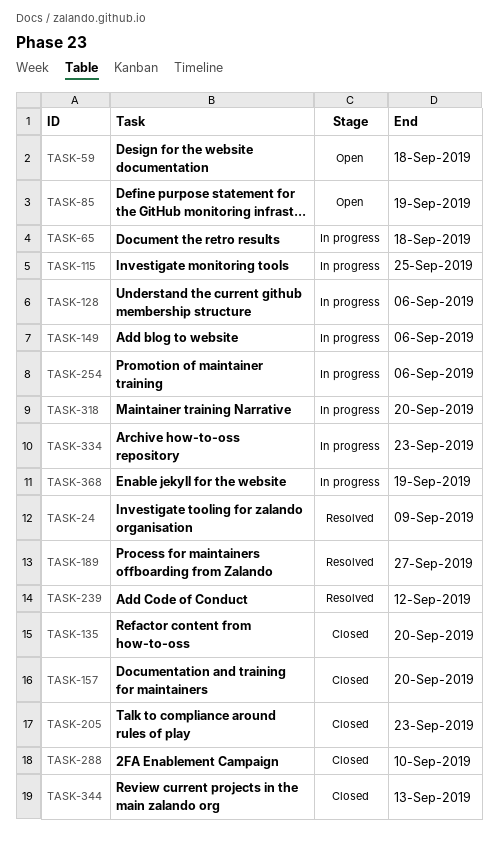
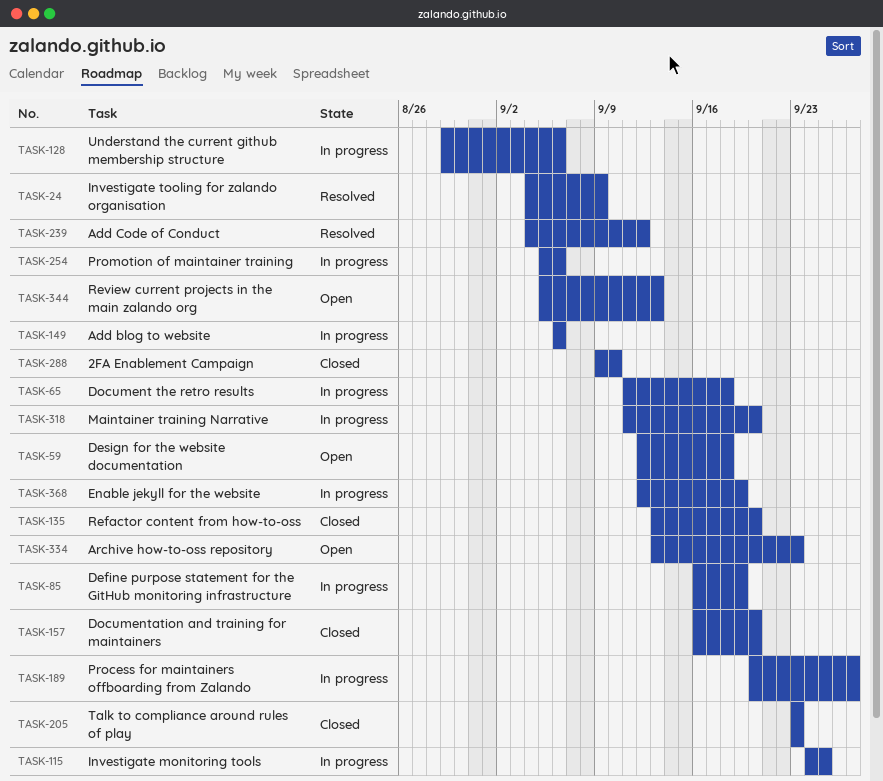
TASK-85, status: Open -> In progress
TASK-189, status: Resolved -> In progress
TASK-334, status: In progress -> Open
TASK-344, status: Closed -> Open

